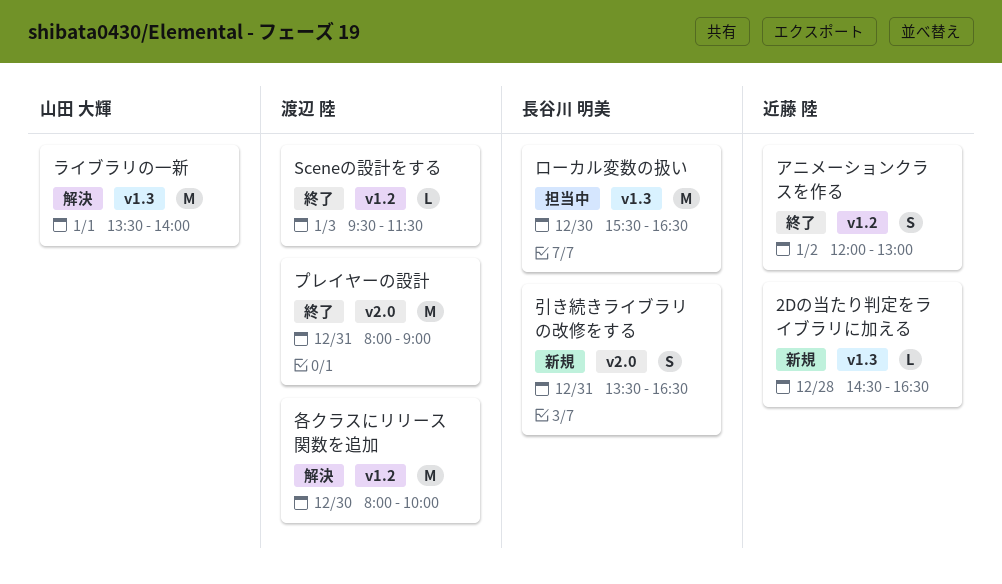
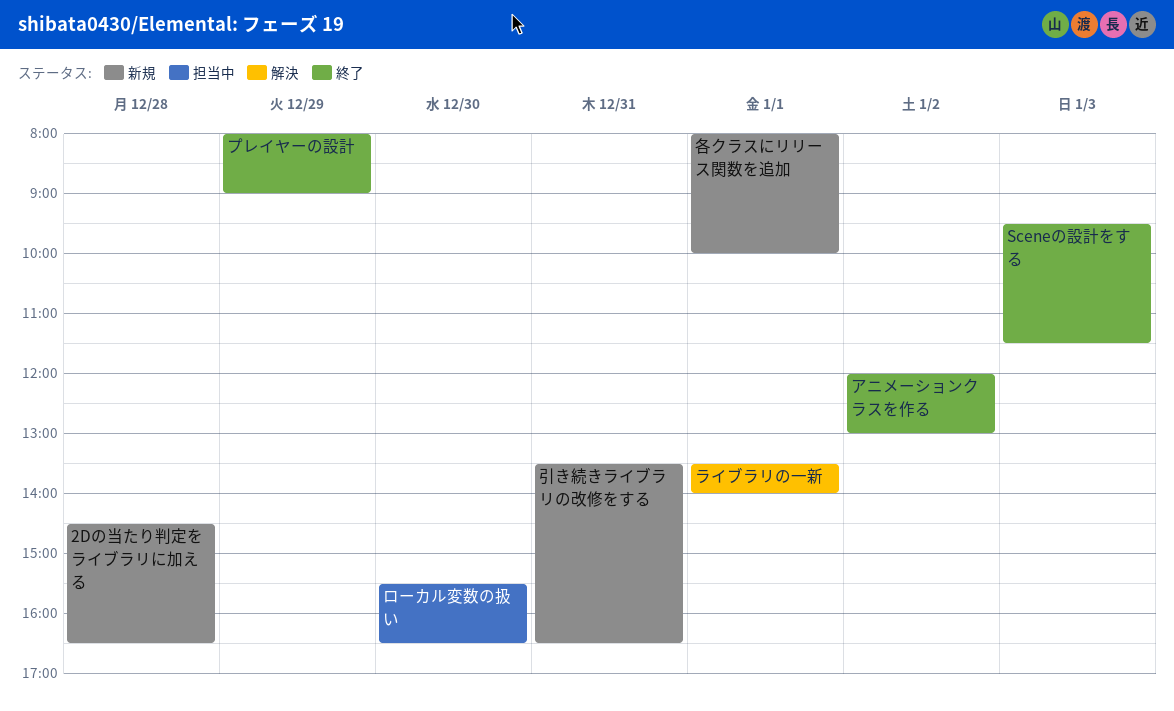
プレイヤーの設計, day: Dec 31 -> Dec 29
各クラスにリリース関数を追加, status: 解決 -> 新規
各クラスにリリース関数を追加, day: Dec 30 -> Jan 1

